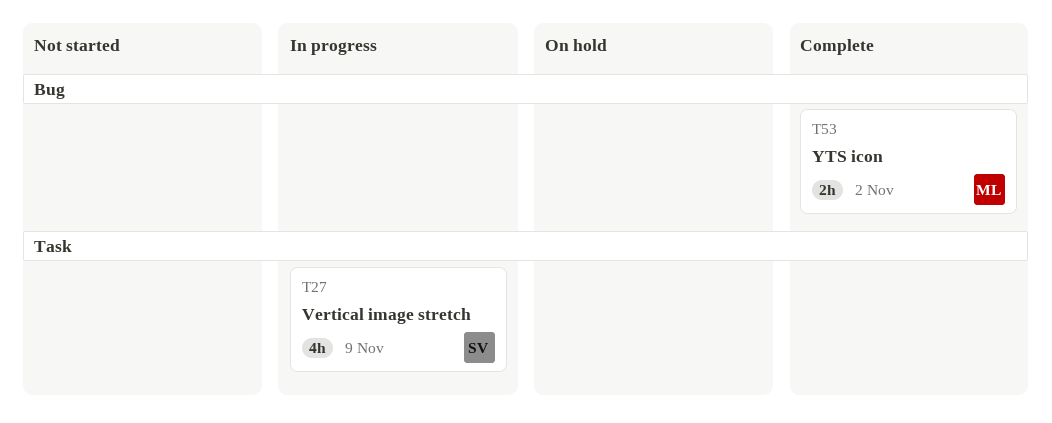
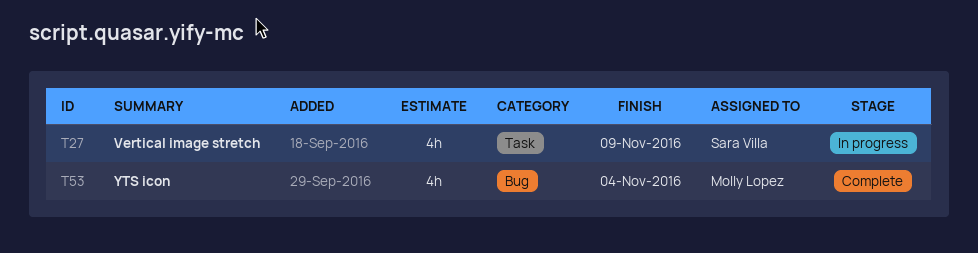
T53, estimate: 2h -> 4h
T53, due: Nov 2 -> Nov 4

